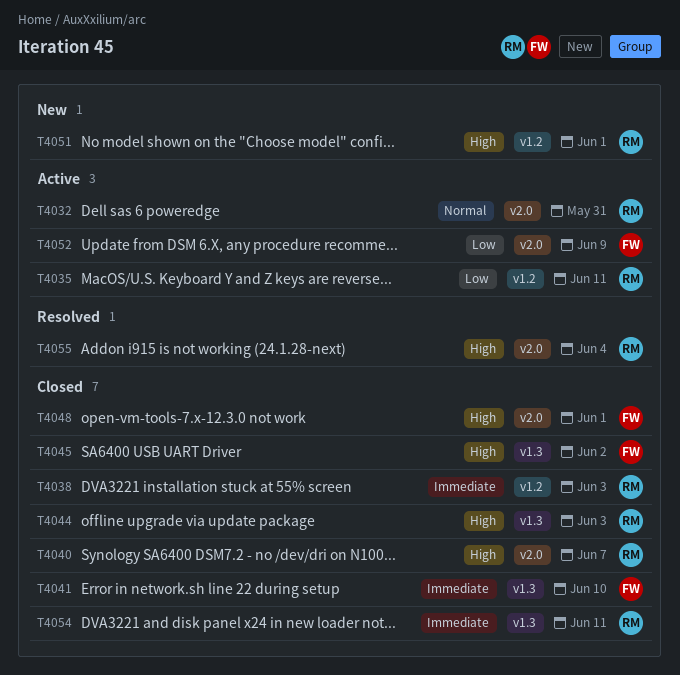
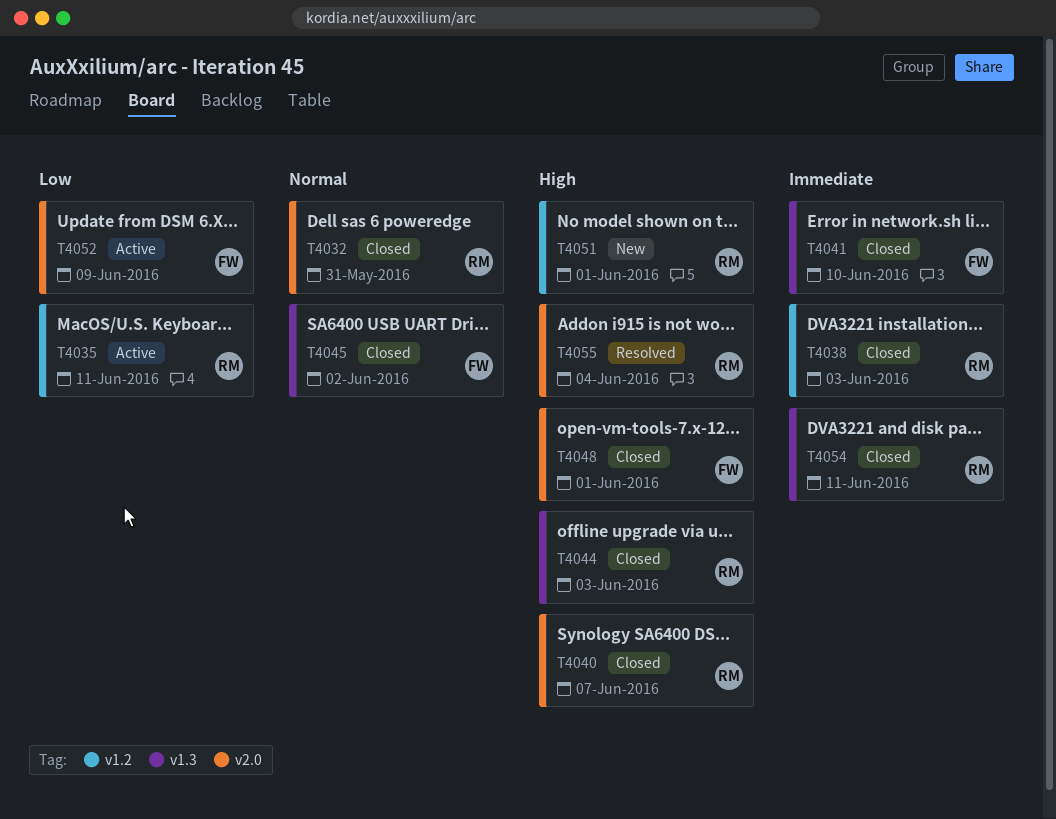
T4032, status: Active -> Closed
T4045, priority: High -> Normal

